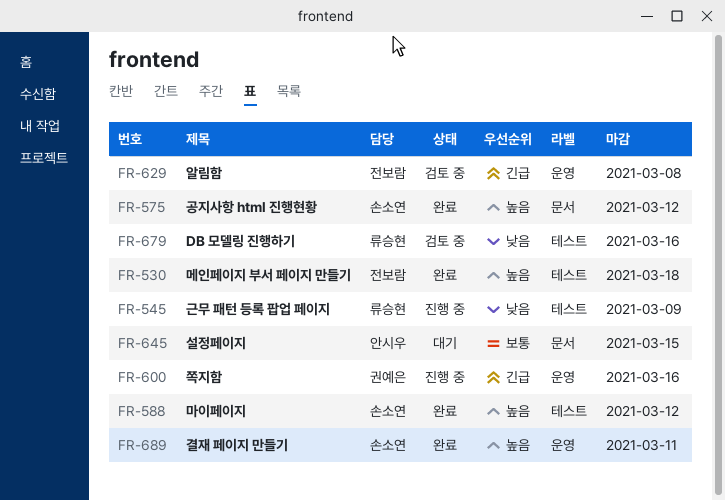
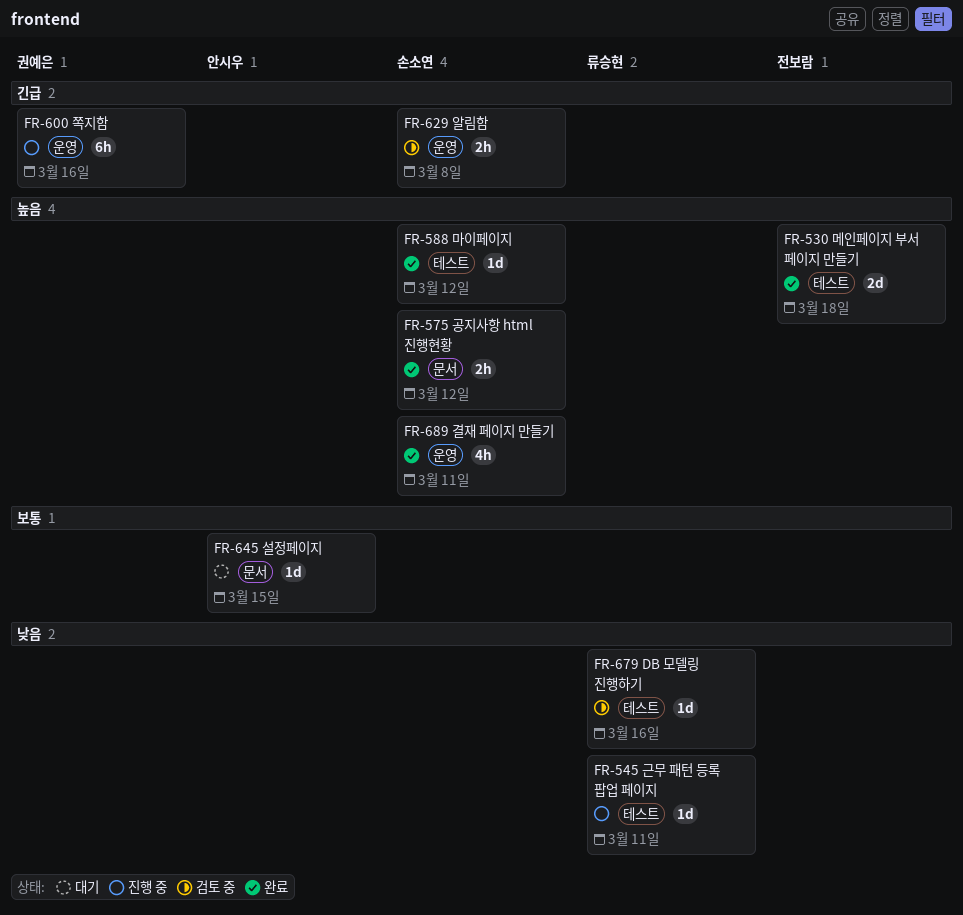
FR-545, due: Mar 9 -> Mar 11
FR-629, owner: 전보람 -> 손소연

